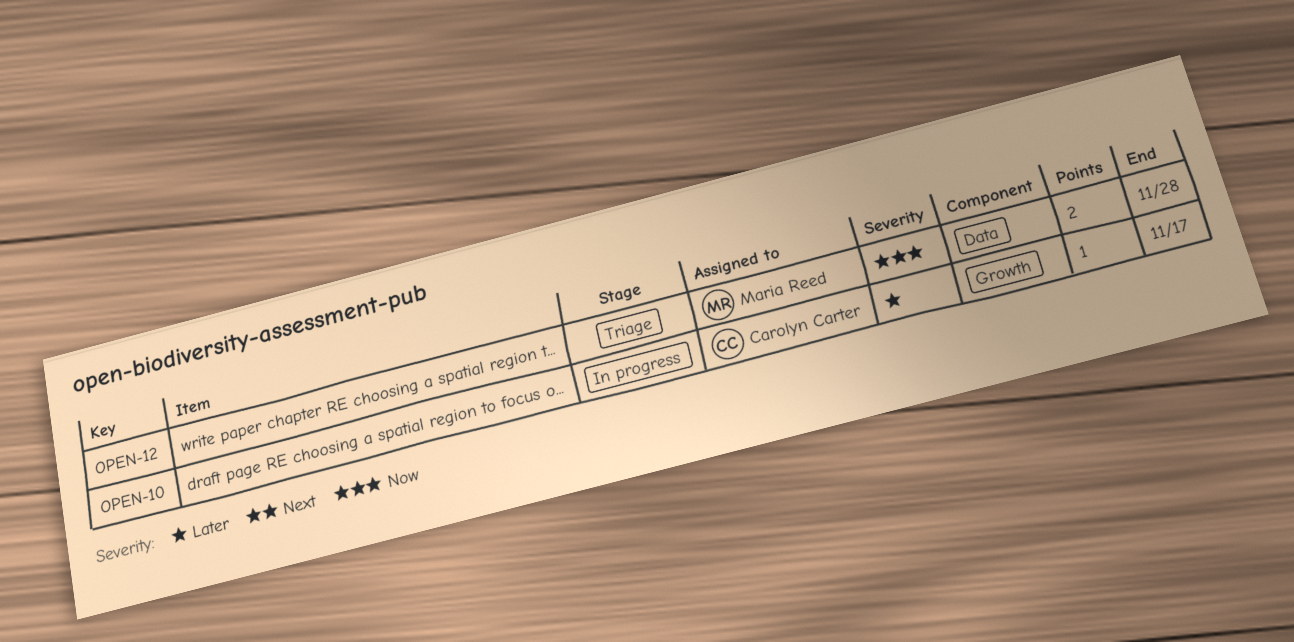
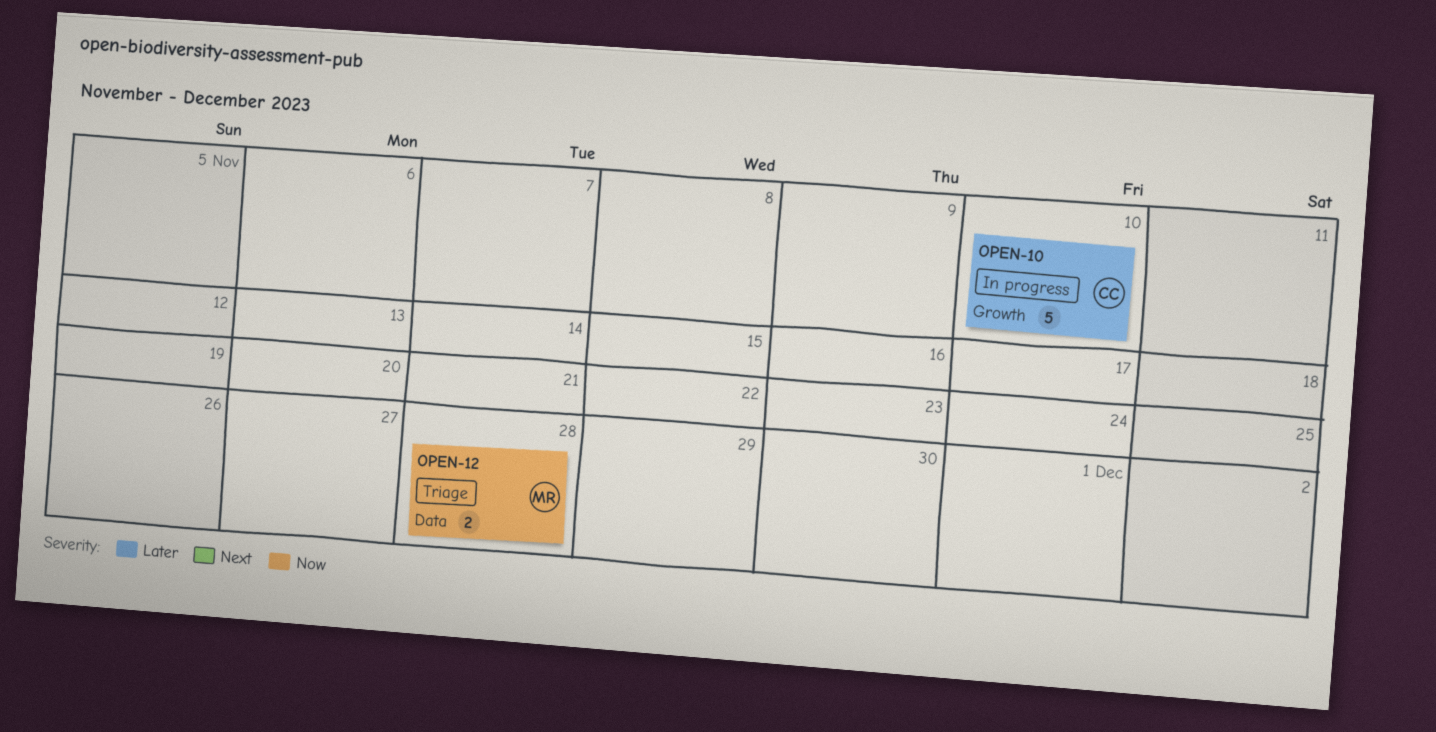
OPEN-10, estimate: 1 -> 5
OPEN-10, due: Nov 17 -> Nov 10

